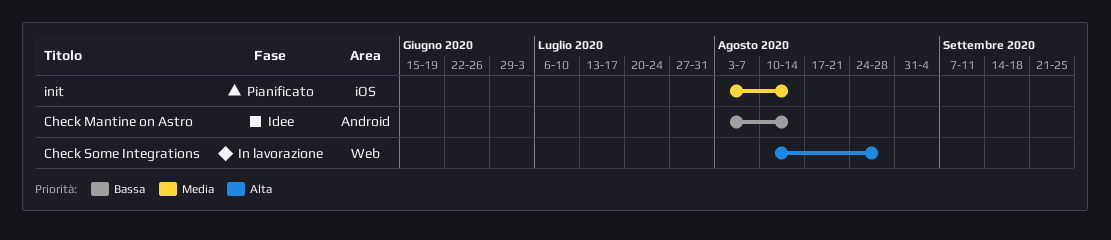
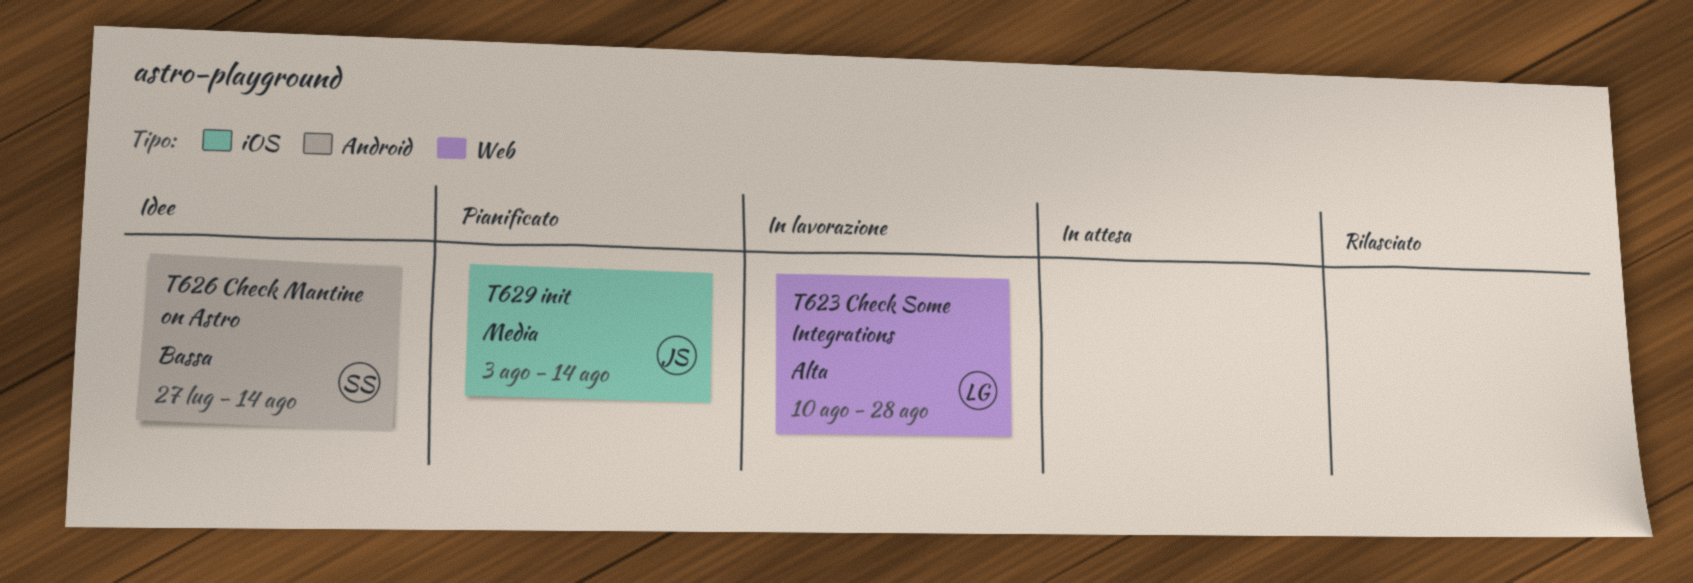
Check Mantine on Astro, start: Aug 3 -> Jul 27

